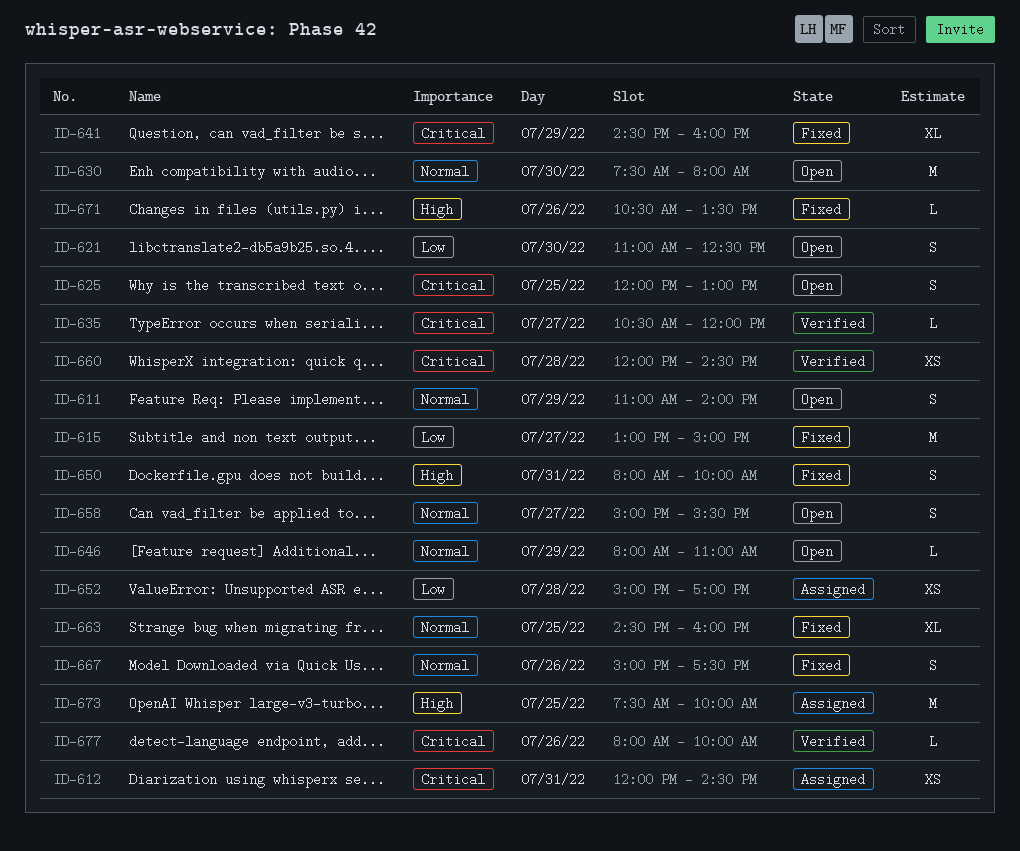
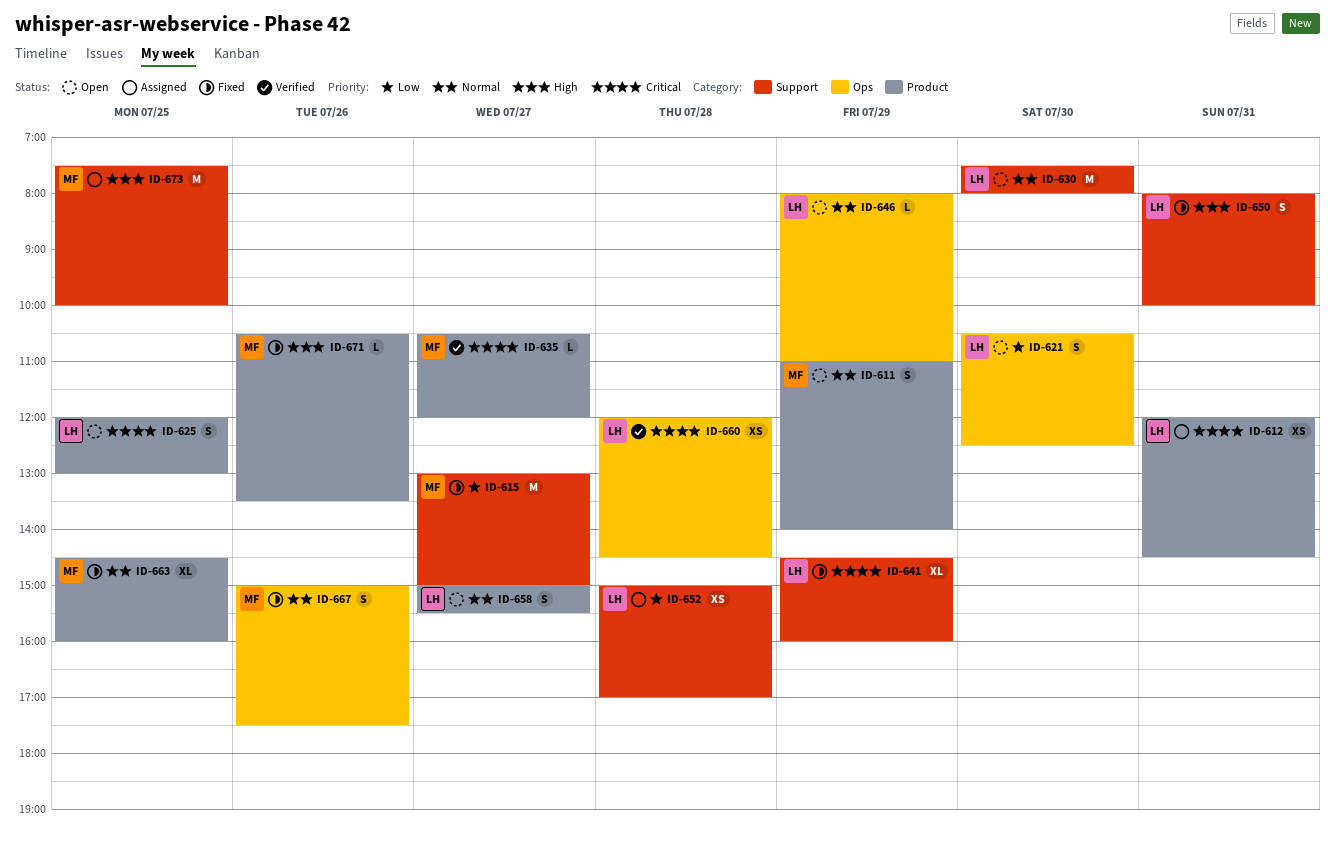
ID-621, begins: 11:00 -> 10:30
ID-677: present -> none

